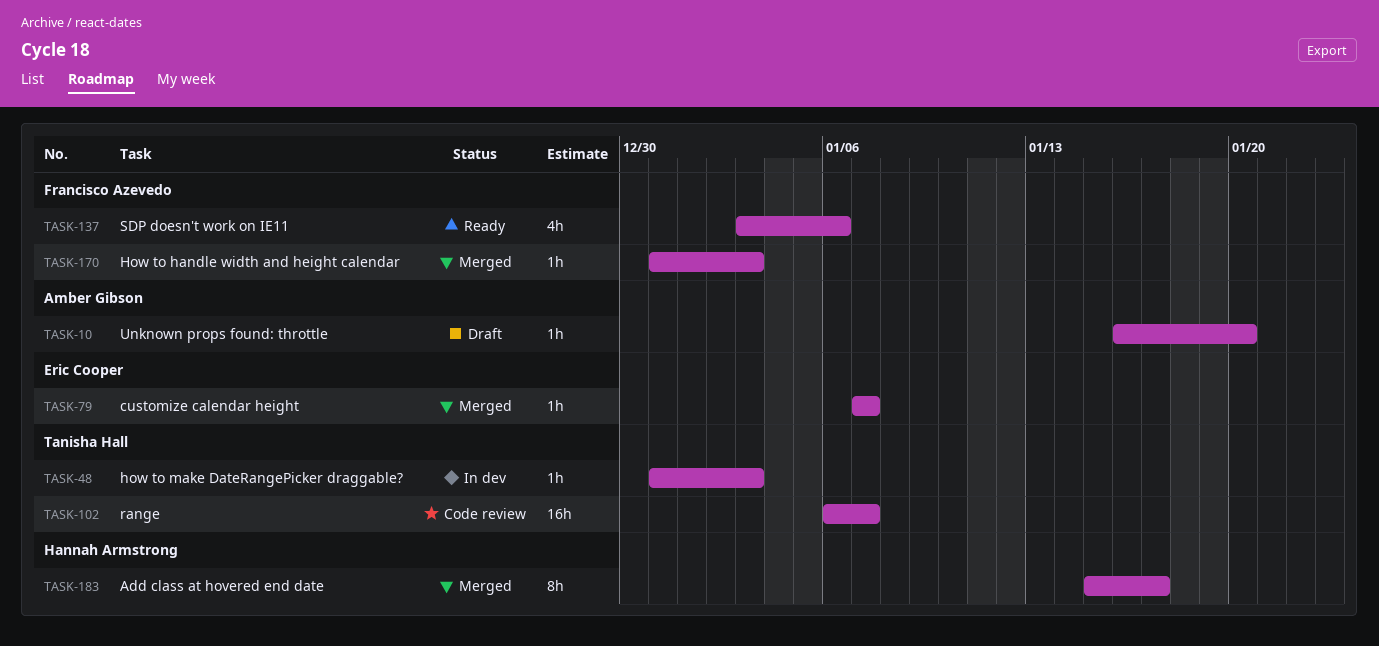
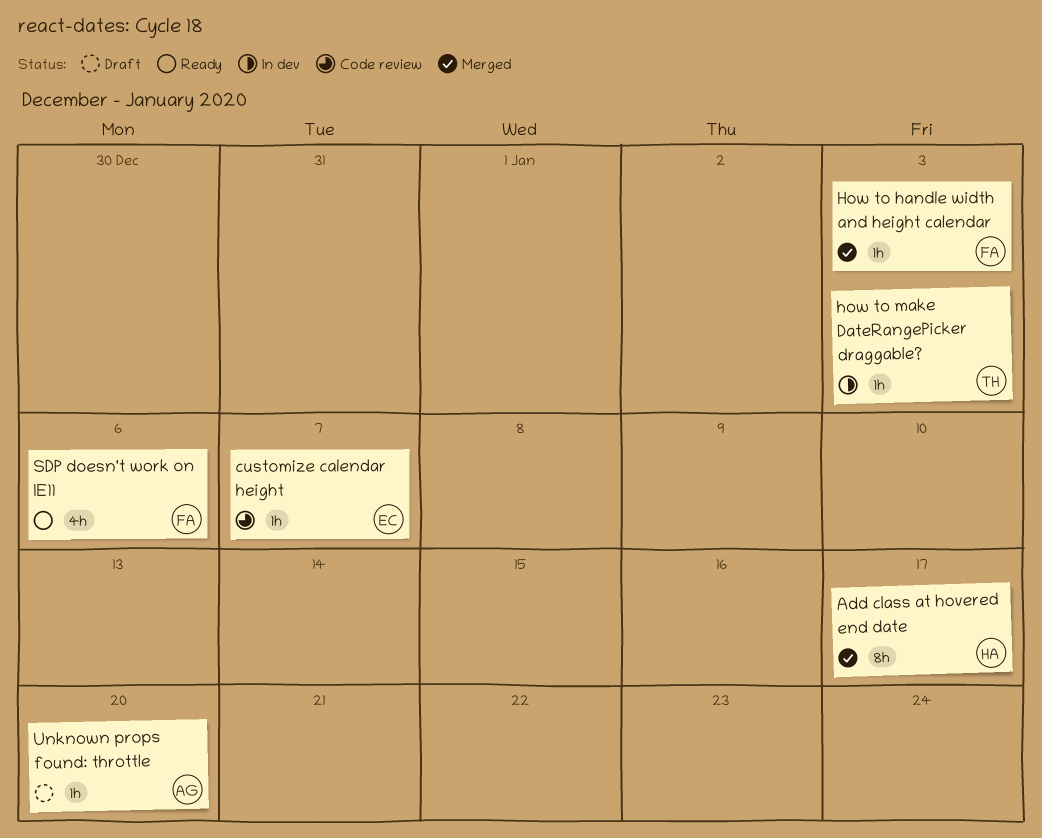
customize calendar height, status: Merged -> Code review
range: present -> none

